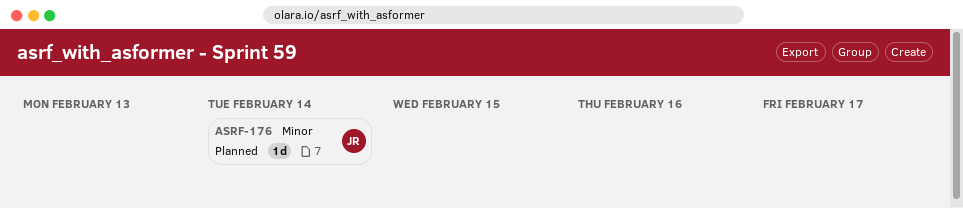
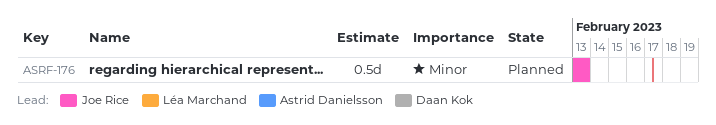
ASRF-176, estimate: 1d -> 0.5d
ASRF-176, due: Feb 14 -> Feb 13

